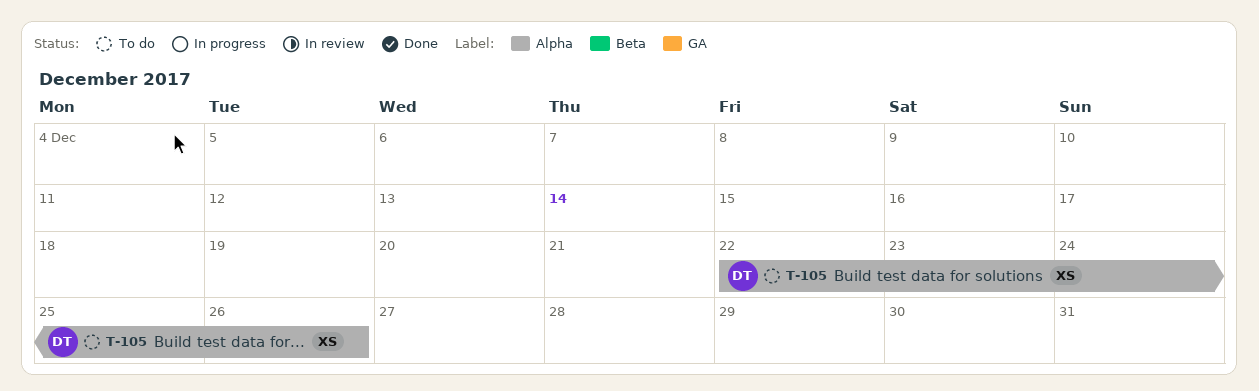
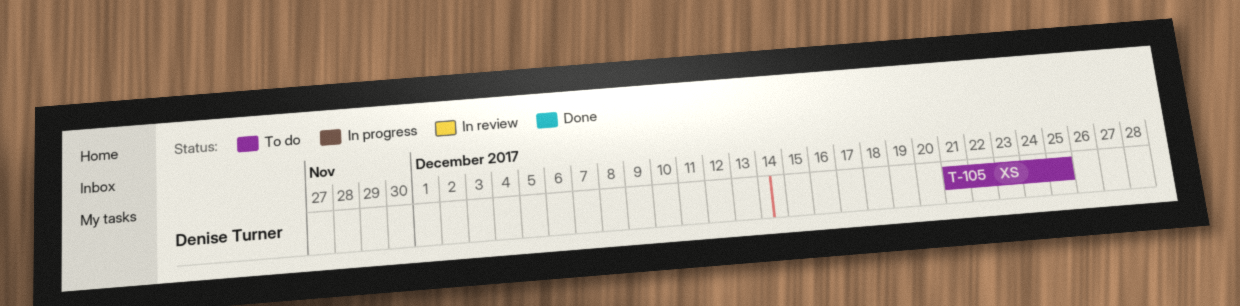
T-105, start: Dec 22 -> Dec 21
T-105, due: Dec 26 -> Dec 25

